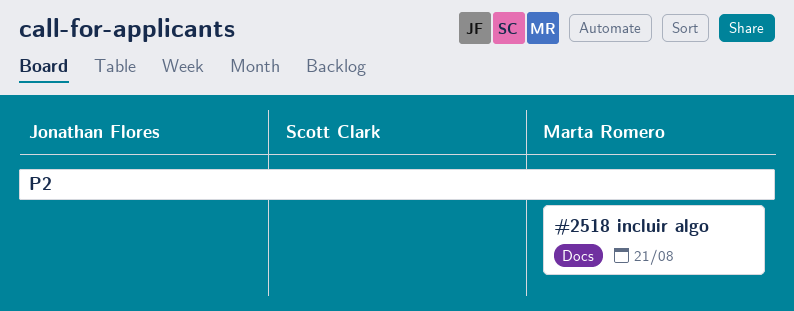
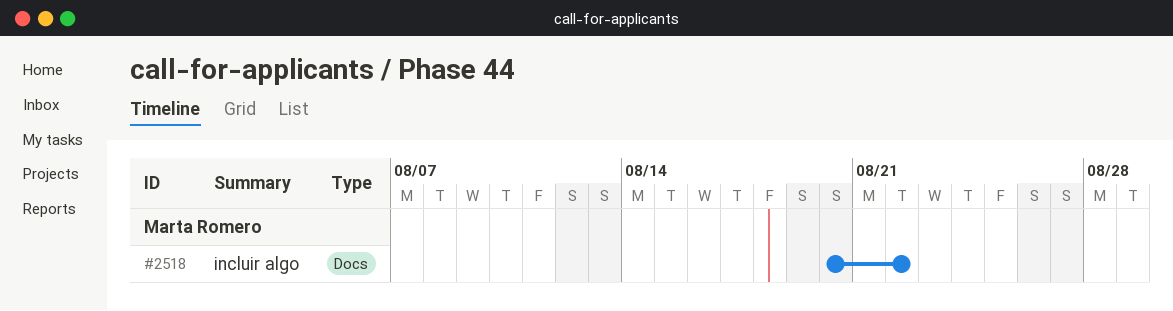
#2518, due: Aug 21 -> Aug 22

